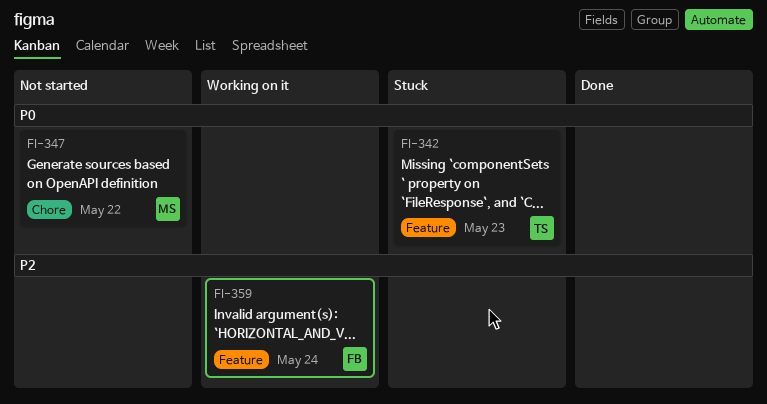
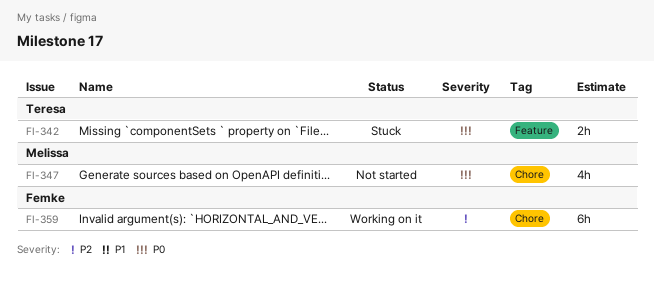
FI-359, label: Feature -> Chore

